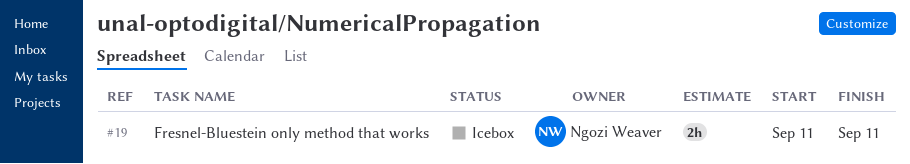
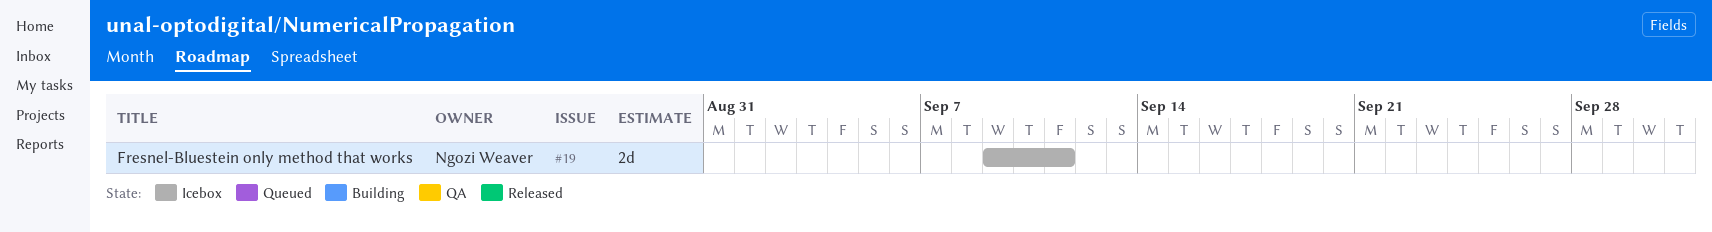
#19, estimate: 2h -> 2d
#19, start: Sep 11 -> Sep 9

